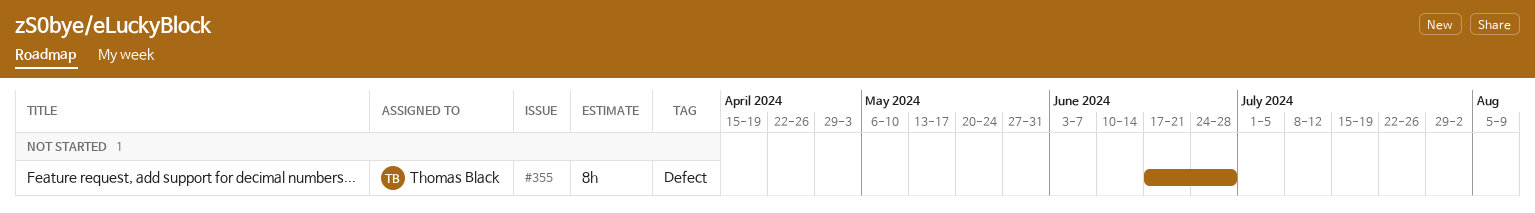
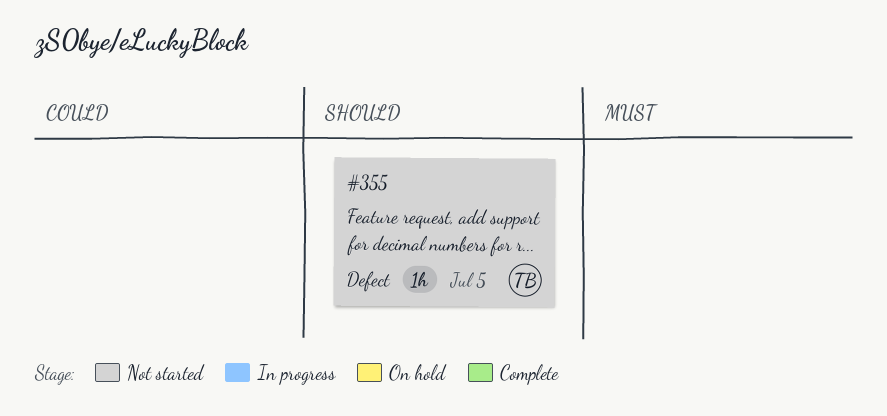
#355, estimate: 8h -> 1h
#355, due: Jun 28 -> Jul 5

